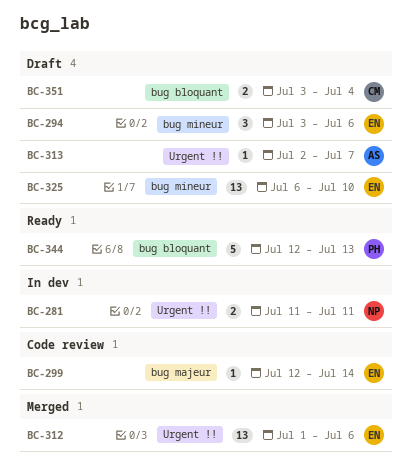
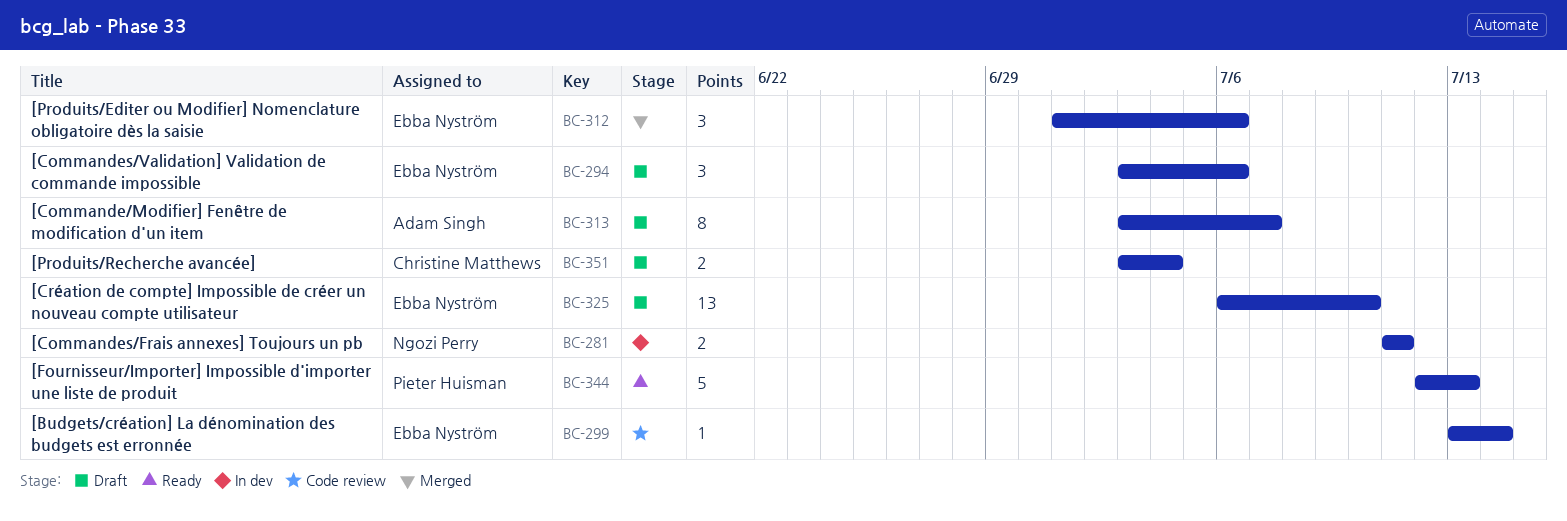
BC-299, start: Jul 12 -> Jul 13
BC-312, estimate: 13 -> 3
BC-313, estimate: 1 -> 8
BC-313, start: Jul 2 -> Jul 3

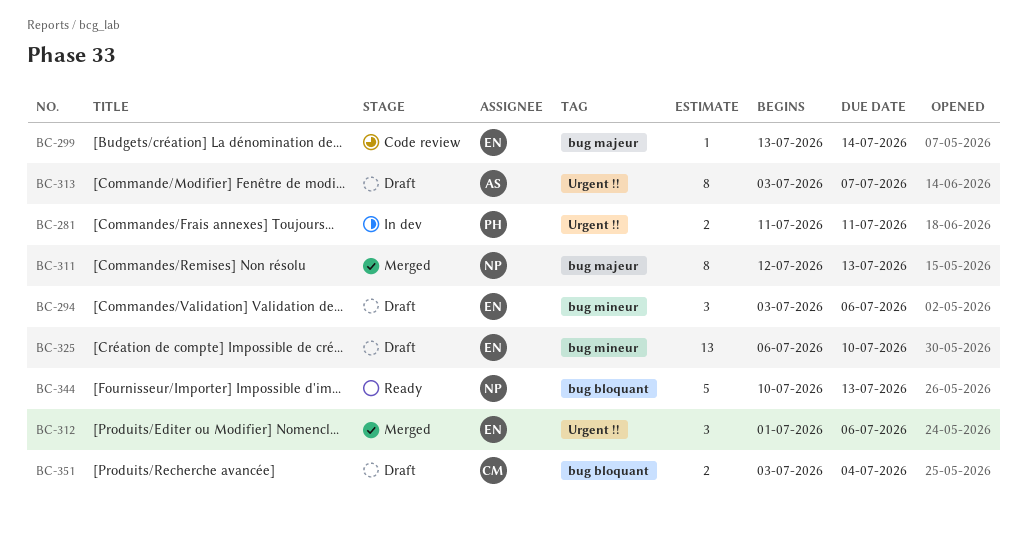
BC-281, owner: Ngozi Perry -> Pieter Huisman
BC-311: none -> present
BC-344, owner: Pieter Huisman -> Ngozi Perry
BC-344, start: Jul 12 -> Jul 10

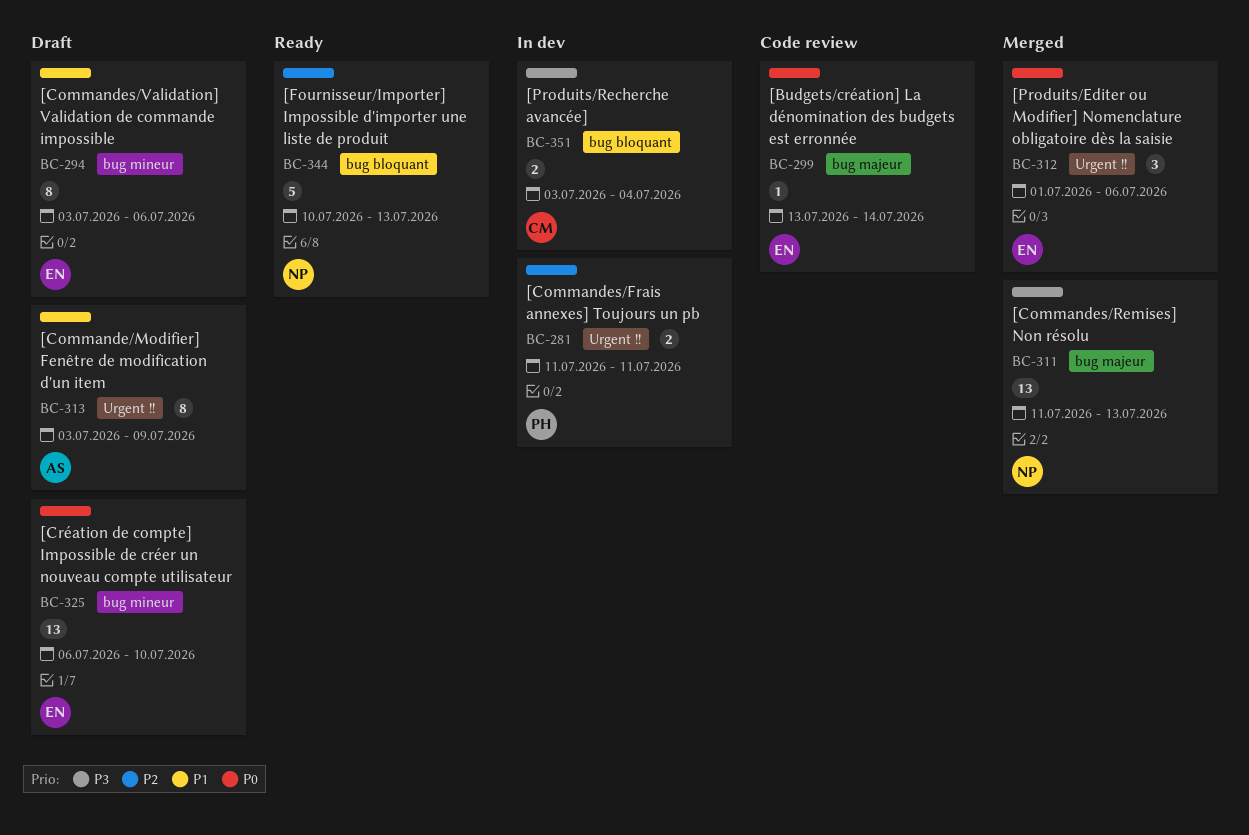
BC-294, estimate: 3 -> 8
BC-311, estimate: 8 -> 13
BC-311, start: Jul 12 -> Jul 11
BC-313, due: Jul 7 -> Jul 9
BC-351, status: Draft -> In dev

